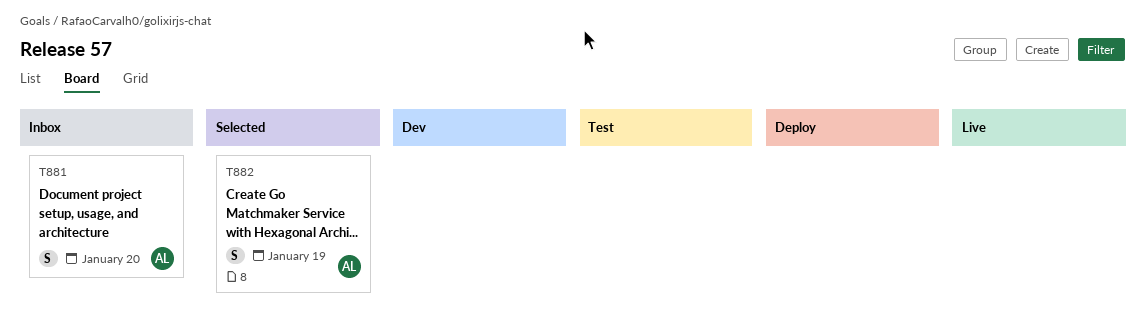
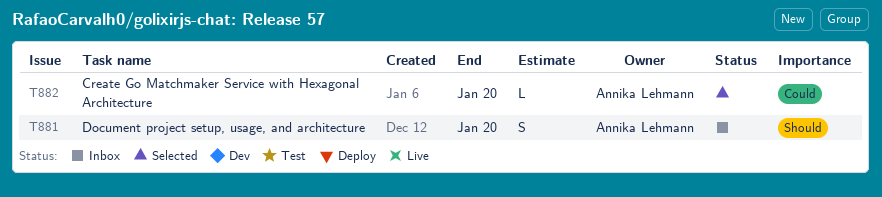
T882, estimate: S -> L
T882, due: Jan 19 -> Jan 20

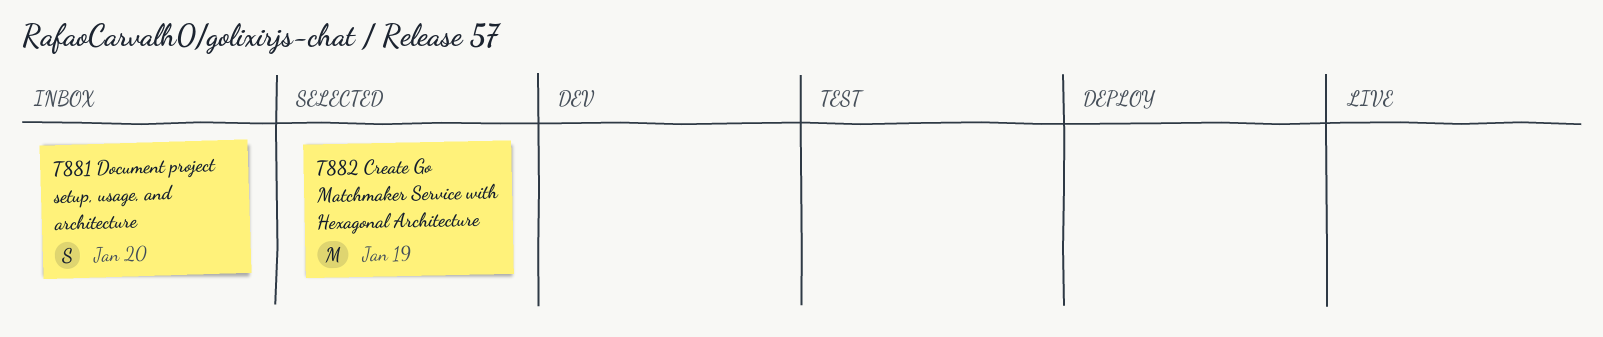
T882, estimate: L -> M
T882, due: Jan 20 -> Jan 19

